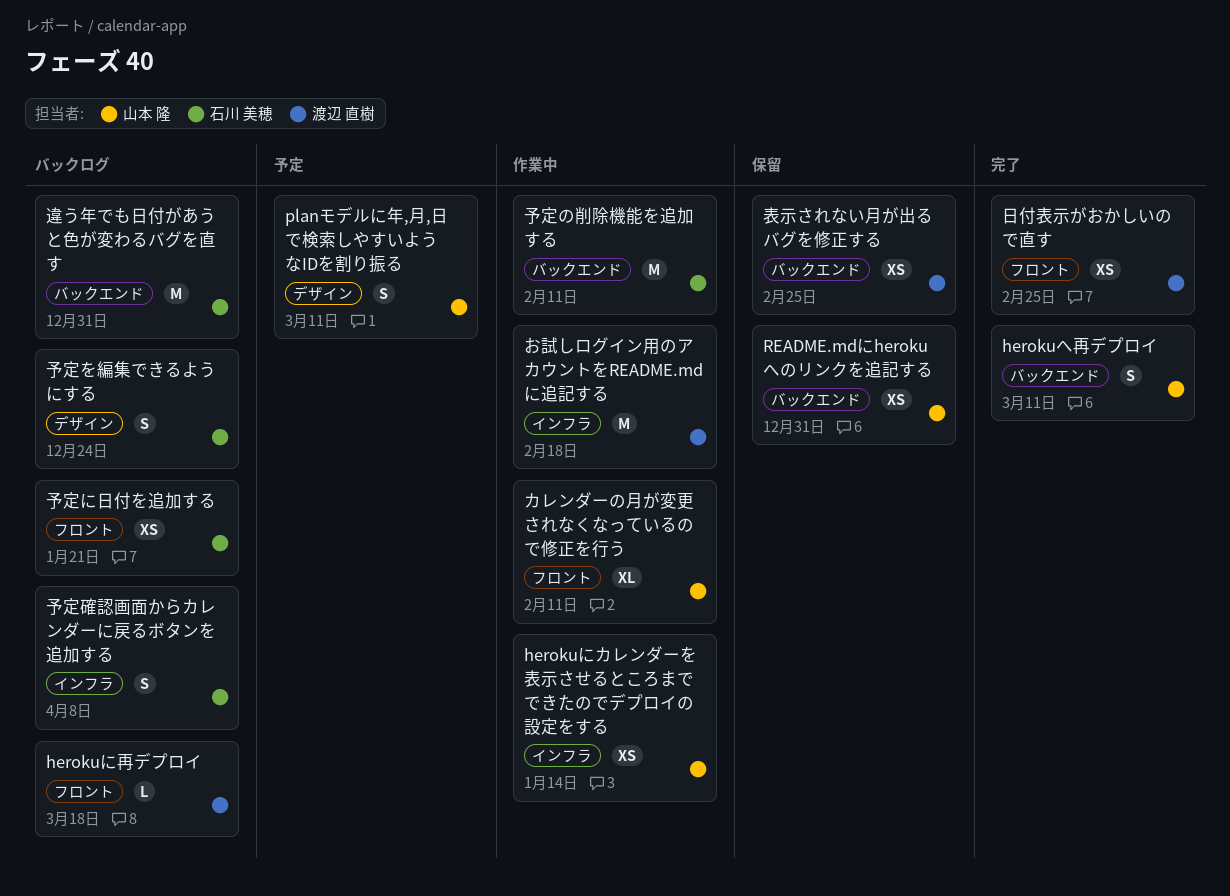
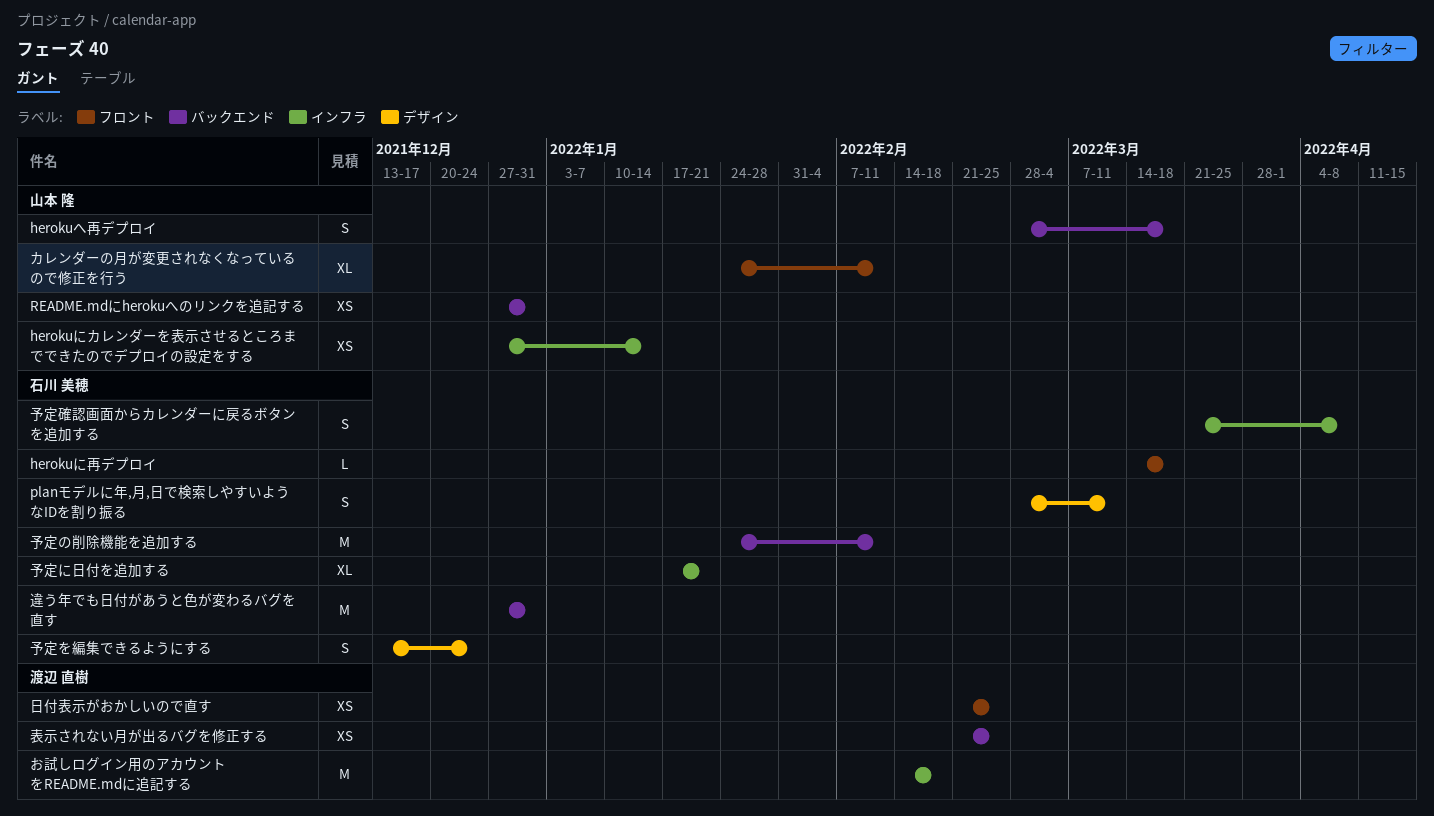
herokuに再デプロイ, owner: 渡辺 直樹 -> 石川 美穂
herokuへ再デプロイ, due: Mar 11 -> Mar 18
planモデルに年,月,日で検索しやすいようなIDを割り振る, owner: 山本 隆 -> 石川 美穂
予定に日付を追加する, label: フロント -> インフラ
予定に日付を追加する, estimate: XS -> XL

